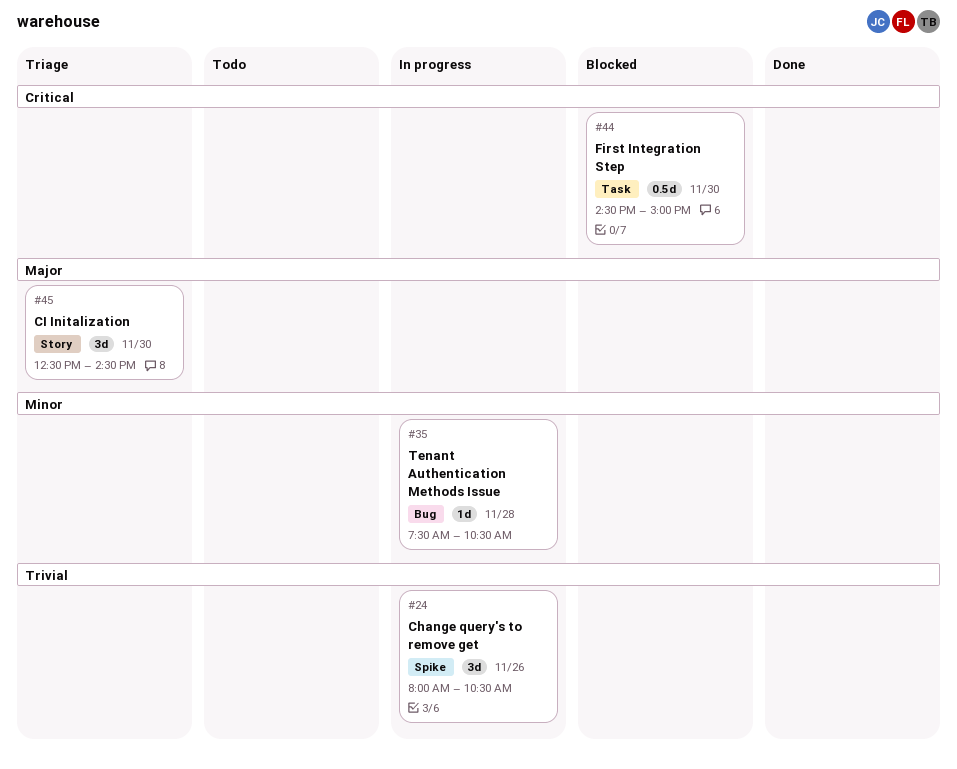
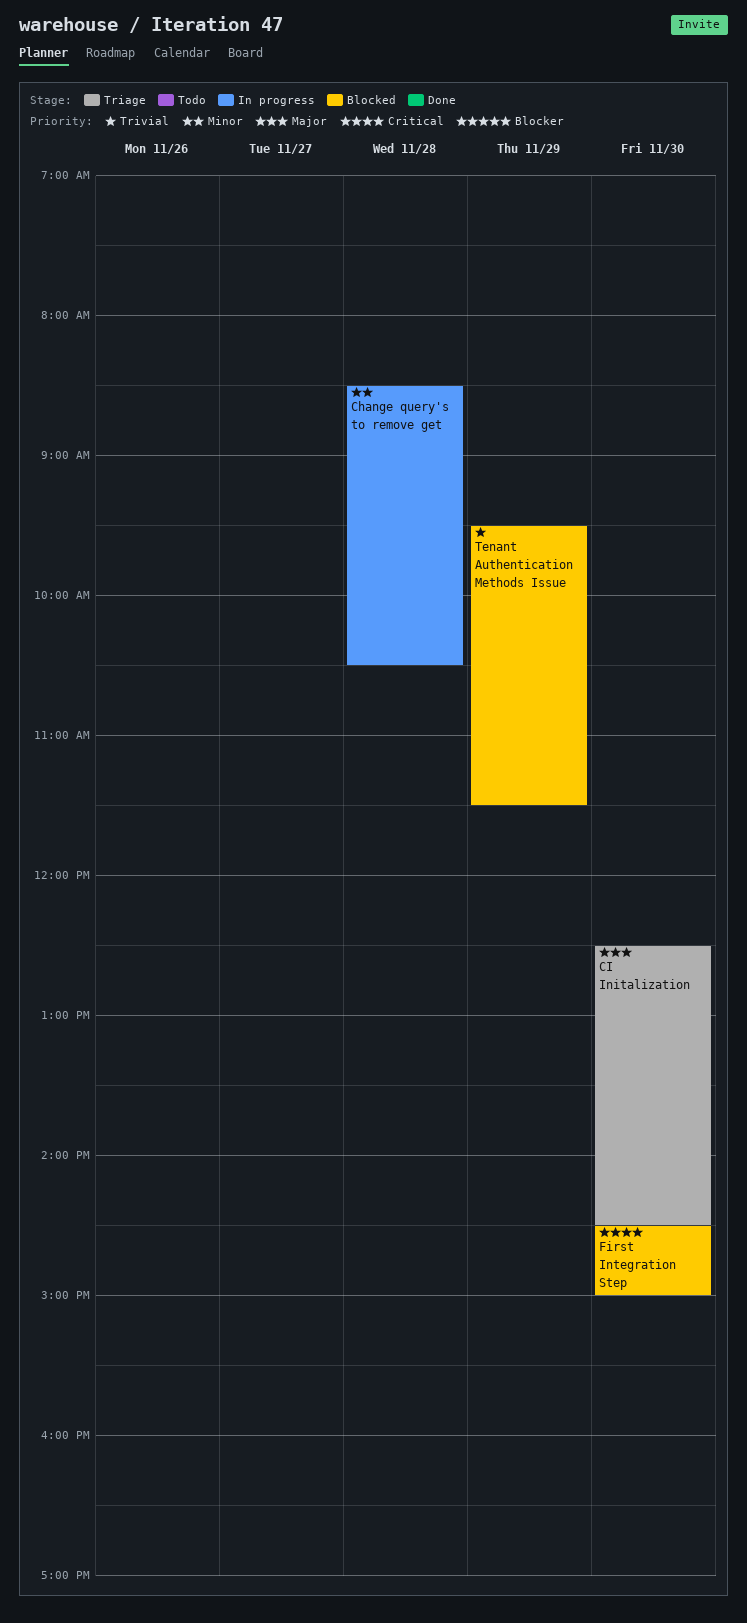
Change query's to remove get, priority: Trivial -> Minor
Change query's to remove get, day: Nov 26 -> Nov 28
Change query's to remove get, begins: 08:00 -> 08:30
Tenant Authentication Methods Issue, status: In progress -> Blocked
Tenant Authentication Methods Issue, priority: Minor -> Trivial
Tenant Authentication Methods Issue, day: Nov 28 -> Nov 29
Tenant Authentication Methods Issue, begins: 07:30 -> 09:30
Tenant Authentication Methods Issue, ends: 10:30 -> 11:30

